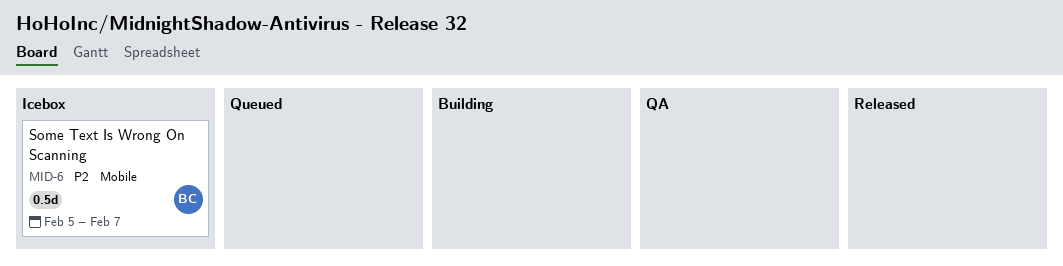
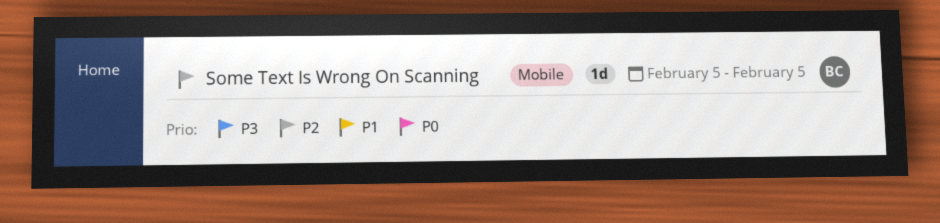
Some Text Is Wrong On Scanning, estimate: 0.5d -> 1d
Some Text Is Wrong On Scanning, due: Feb 7 -> Feb 5

